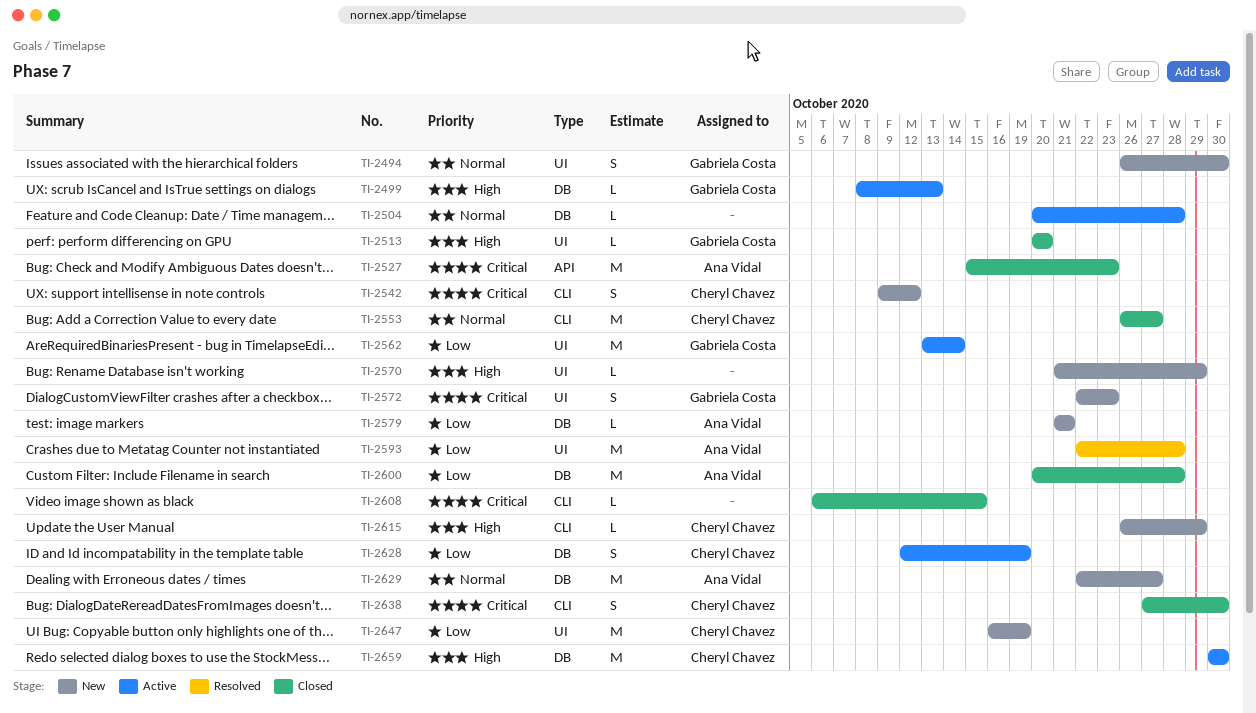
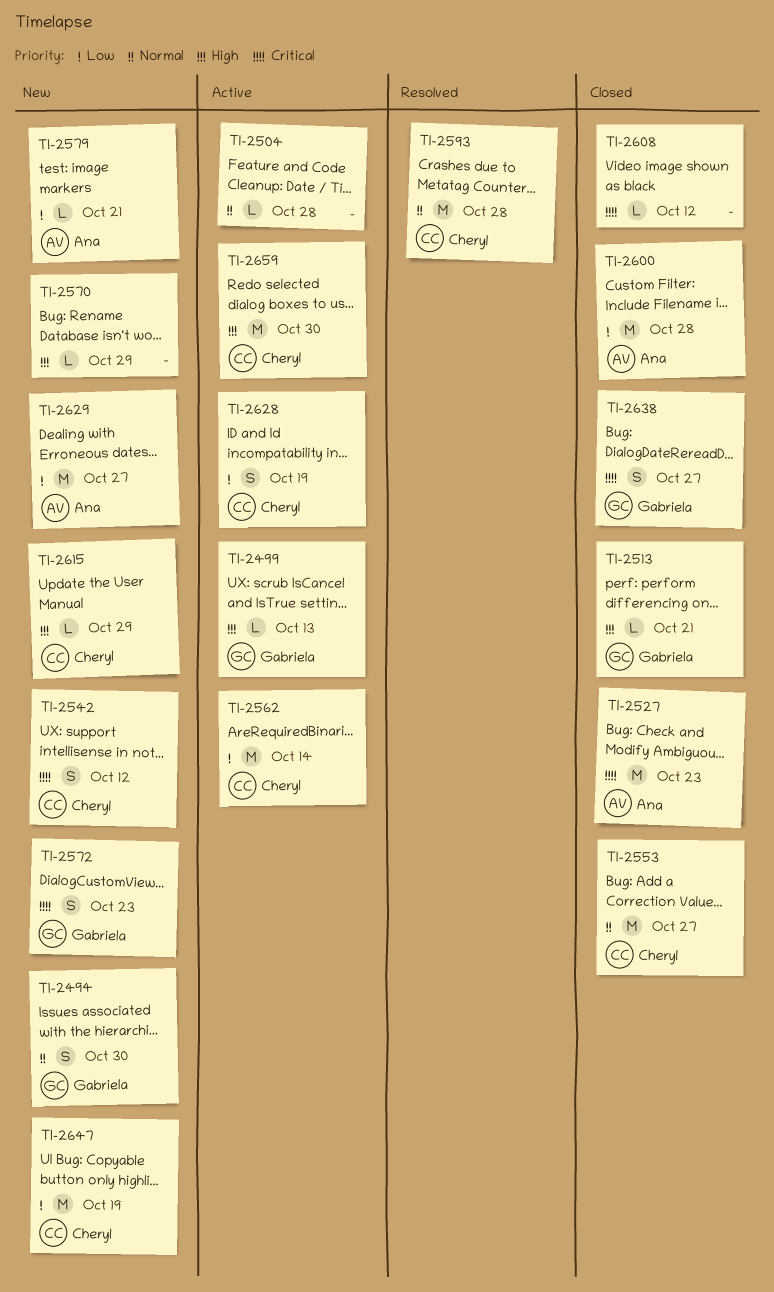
TI-2513, due: Oct 20 -> Oct 21
TI-2562, owner: Gabriela Costa -> Cheryl Chavez
TI-2593, owner: Ana Vidal -> Cheryl Chavez
TI-2593, priority: Low -> Normal
TI-2608, due: Oct 15 -> Oct 12
TI-2629, priority: Normal -> Low
TI-2638, owner: Cheryl Chavez -> Gabriela Costa
TI-2638, due: Oct 30 -> Oct 27

